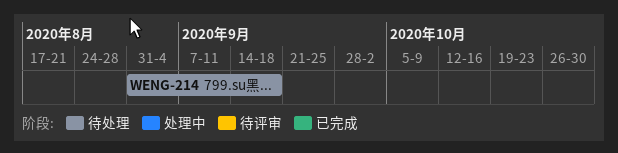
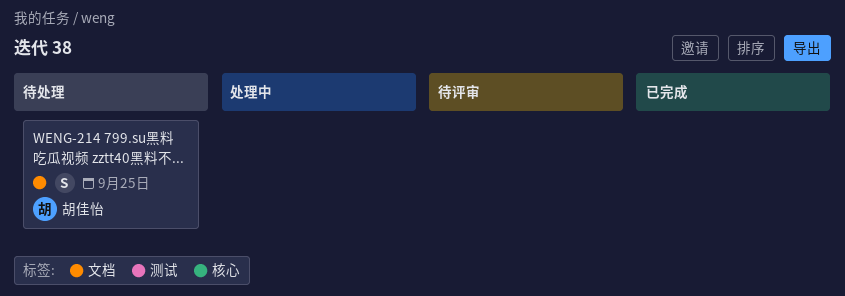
WENG-214, due: Sep 18 -> Sep 25

